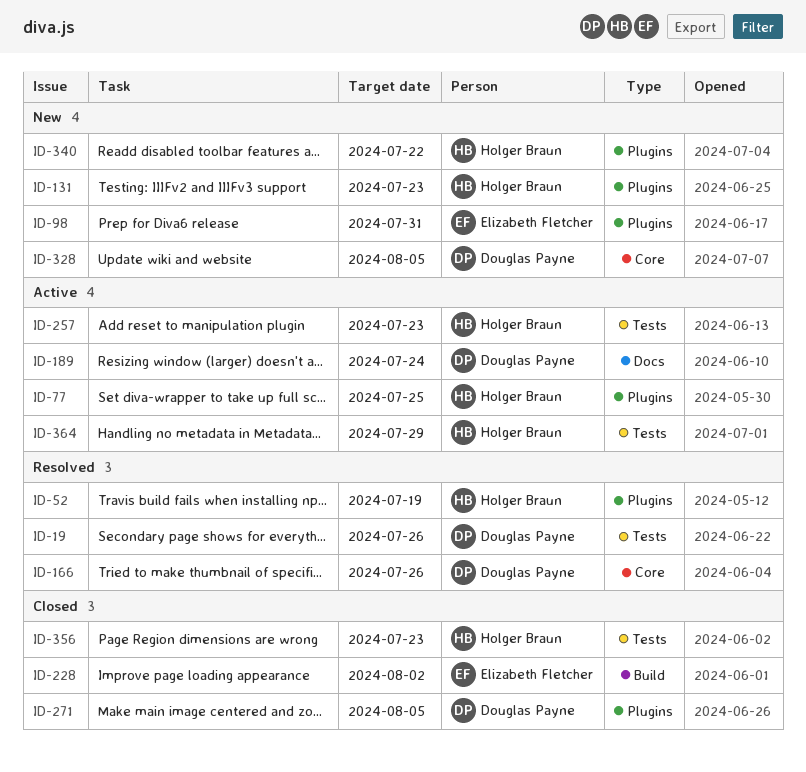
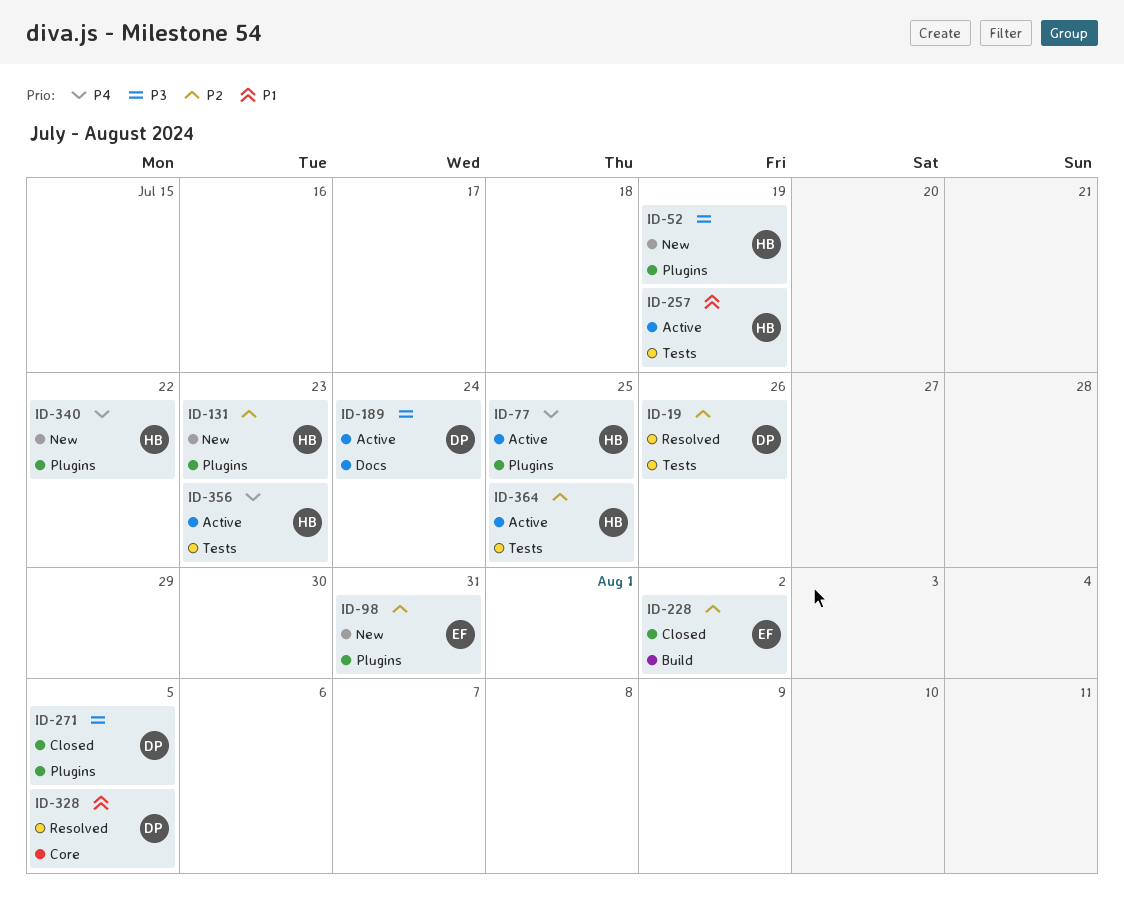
ID-52, status: Resolved -> New
ID-166: present -> none
ID-257, due: Jul 23 -> Jul 19
ID-328, status: New -> Resolved
ID-356, status: Closed -> Active
ID-364, due: Jul 29 -> Jul 25

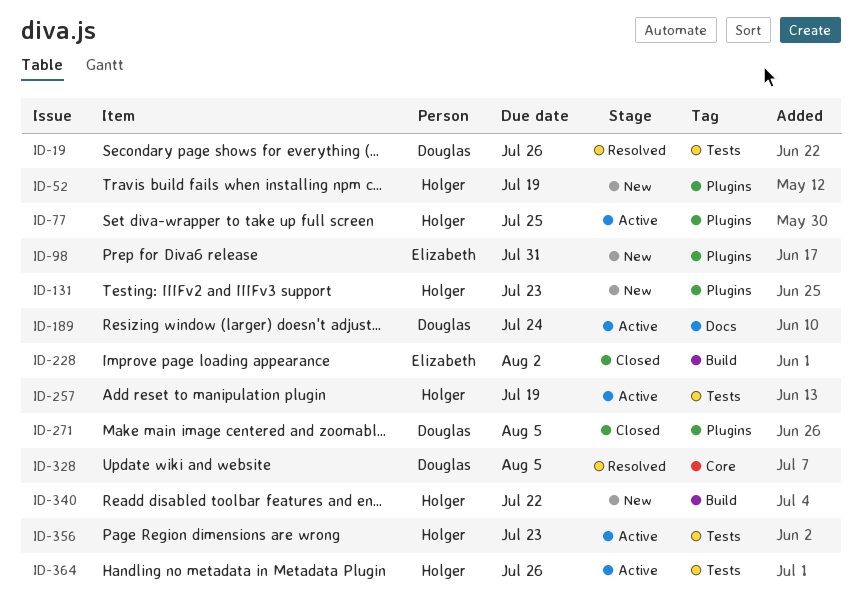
ID-340, label: Plugins -> Build
ID-364, due: Jul 25 -> Jul 26

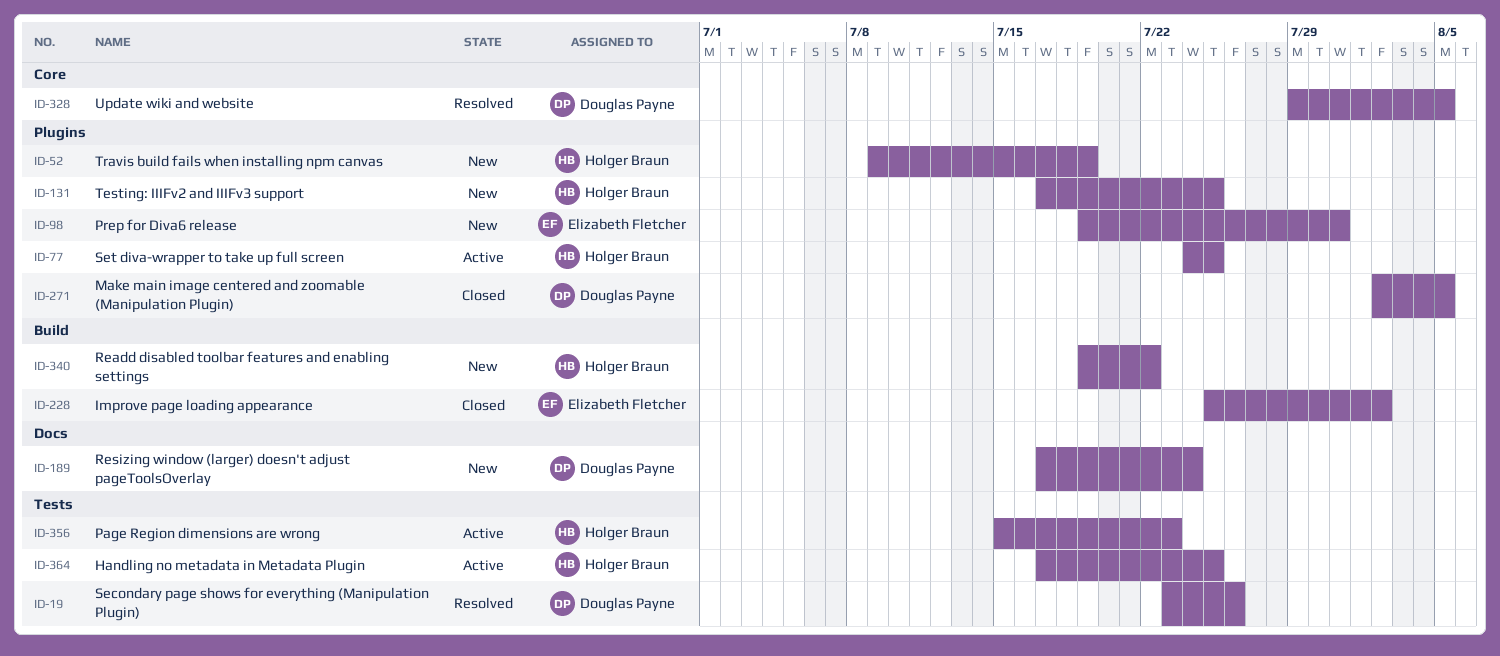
ID-131, due: Jul 23 -> Jul 25
ID-189, status: Active -> New
ID-257: present -> none
ID-364, due: Jul 26 -> Jul 25

